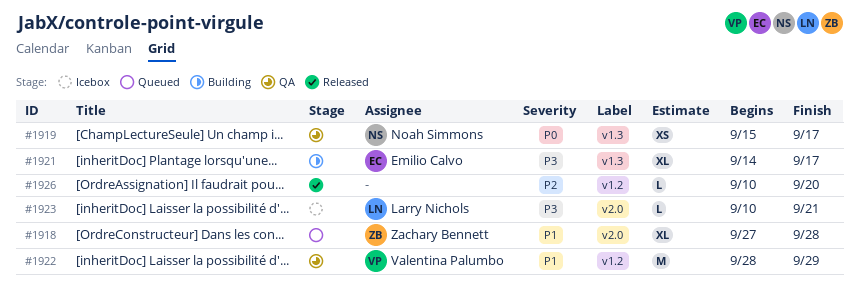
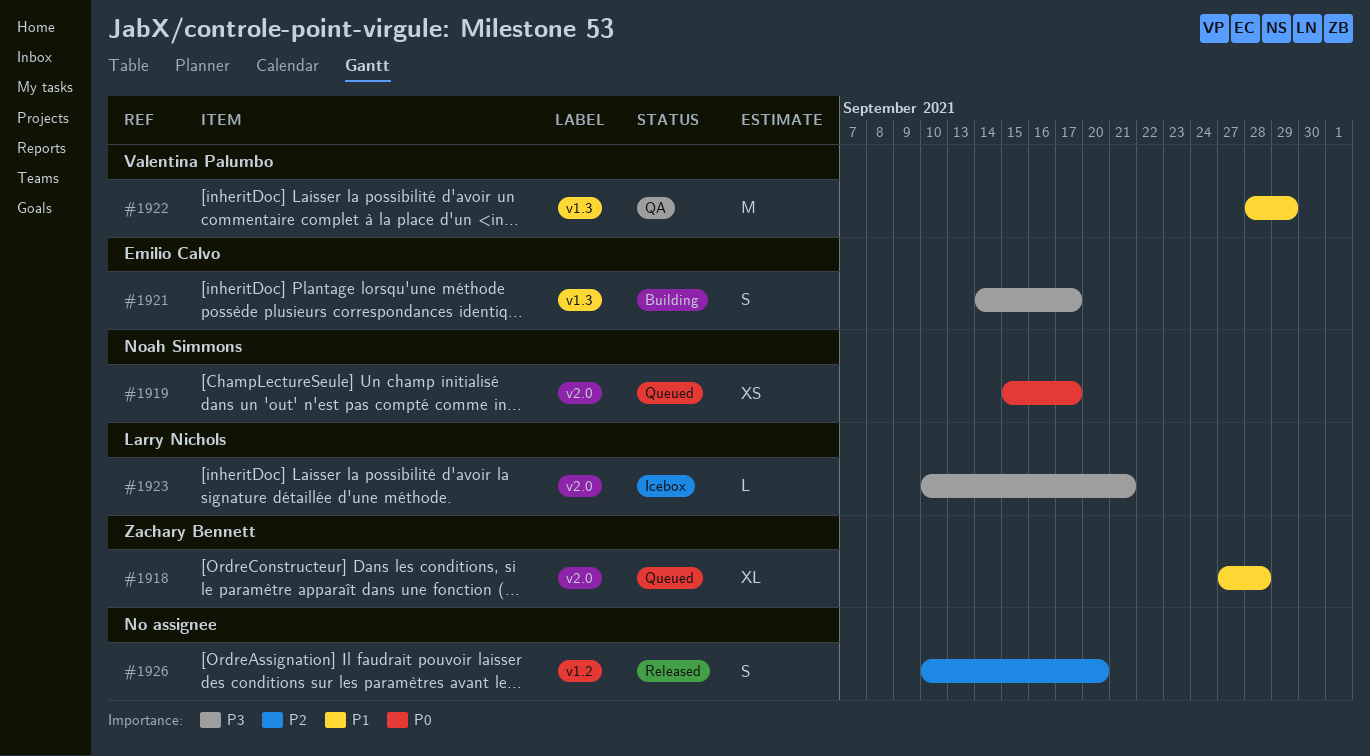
#1919, status: QA -> Queued
#1919, label: v1.3 -> v2.0
#1921, estimate: XL -> S
#1922, label: v1.2 -> v1.3
#1926, estimate: L -> S

